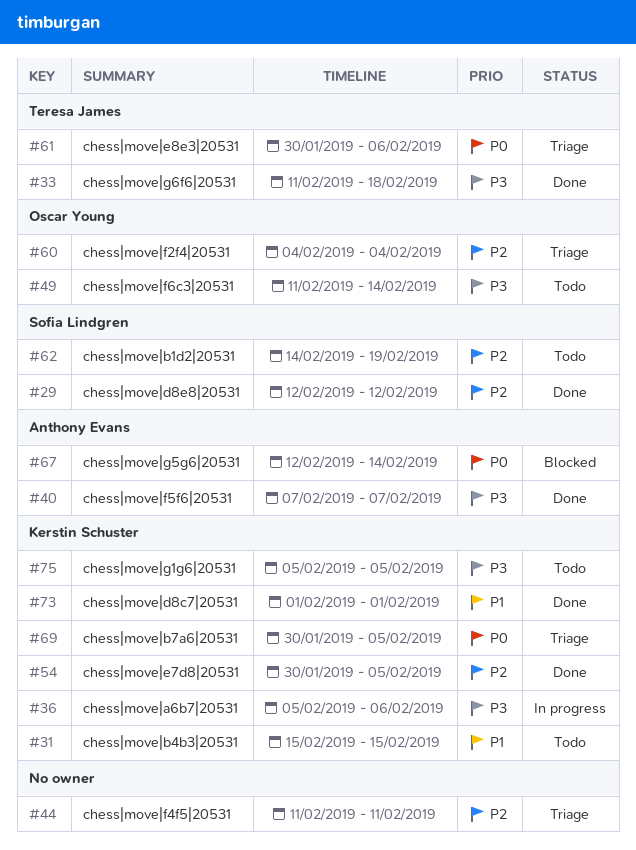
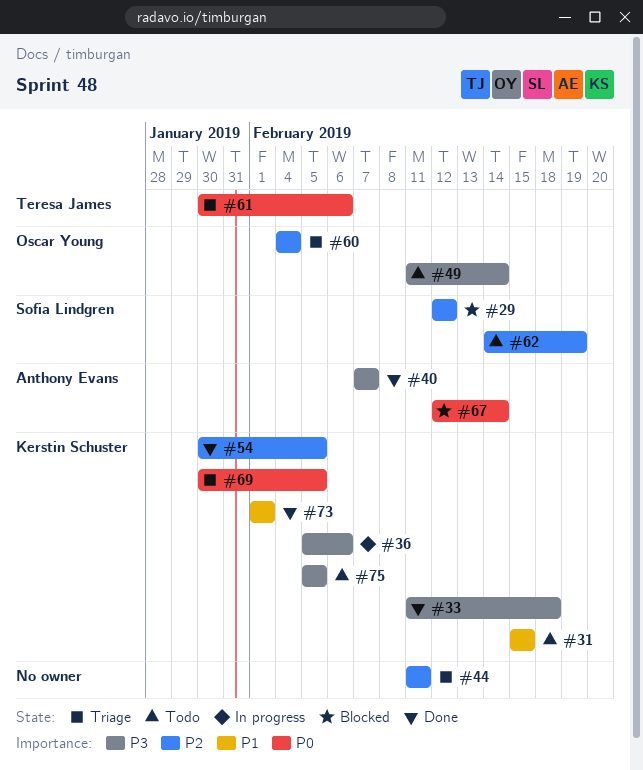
#29, status: Done -> Blocked
#33, owner: Teresa James -> Kerstin Schuster

